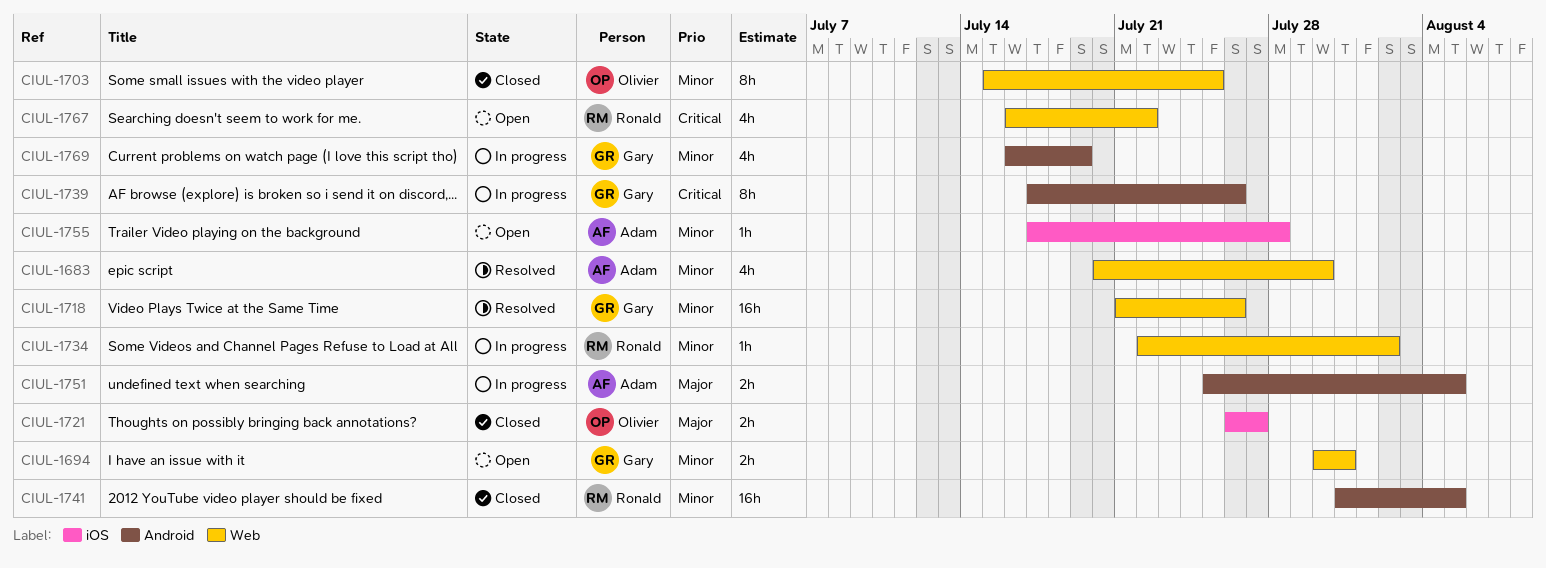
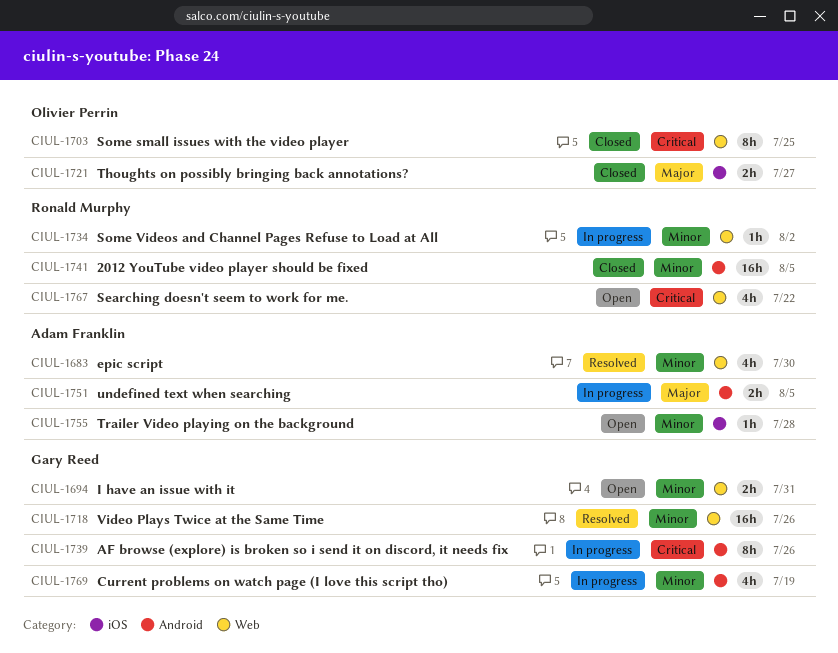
CIUL-1703, priority: Minor -> Critical

